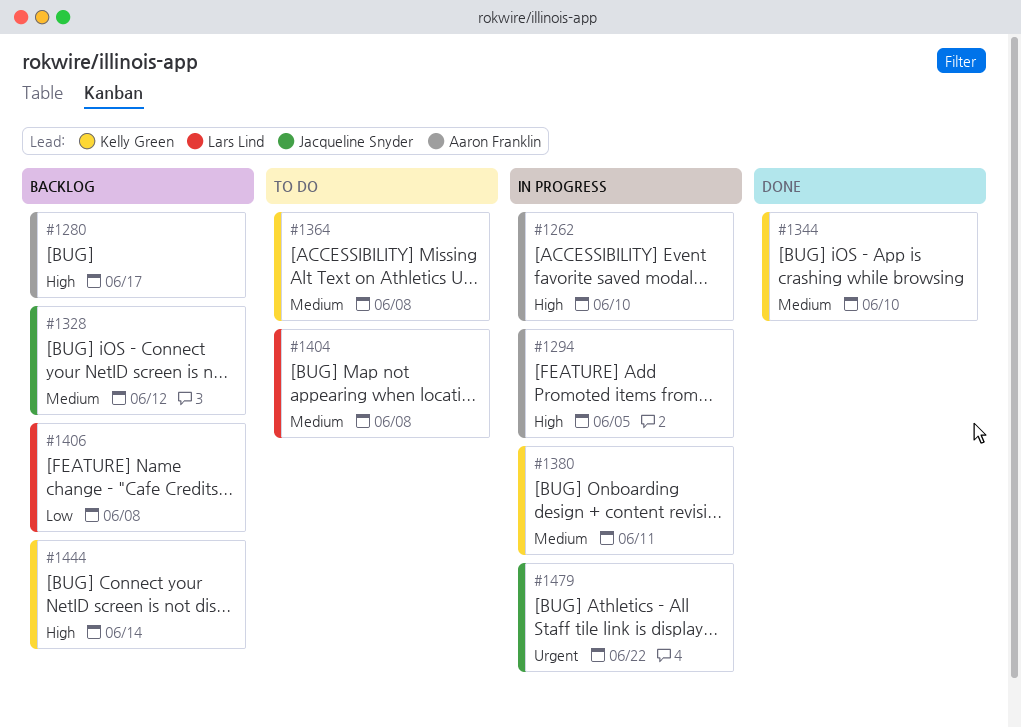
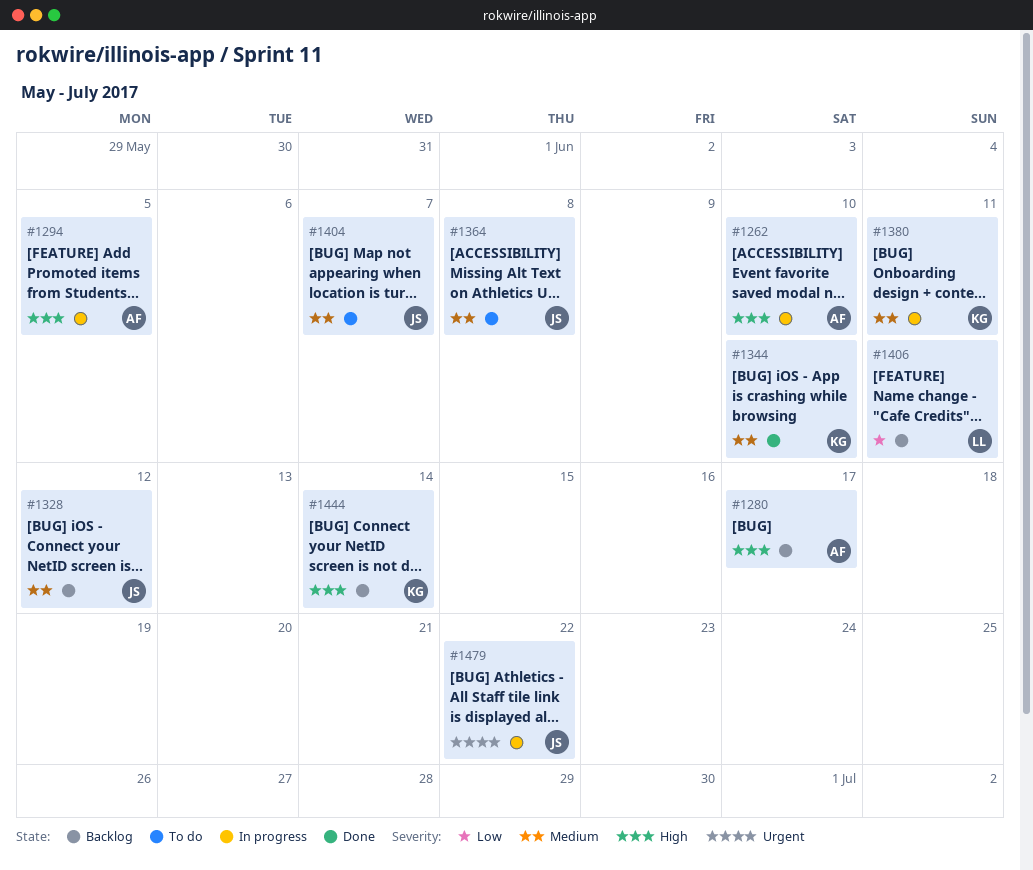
#1364, owner: Kelly Green -> Jacqueline Snyder
#1404, owner: Lars Lind -> Jacqueline Snyder
#1404, due: Jun 8 -> Jun 7
#1406, due: Jun 8 -> Jun 11

